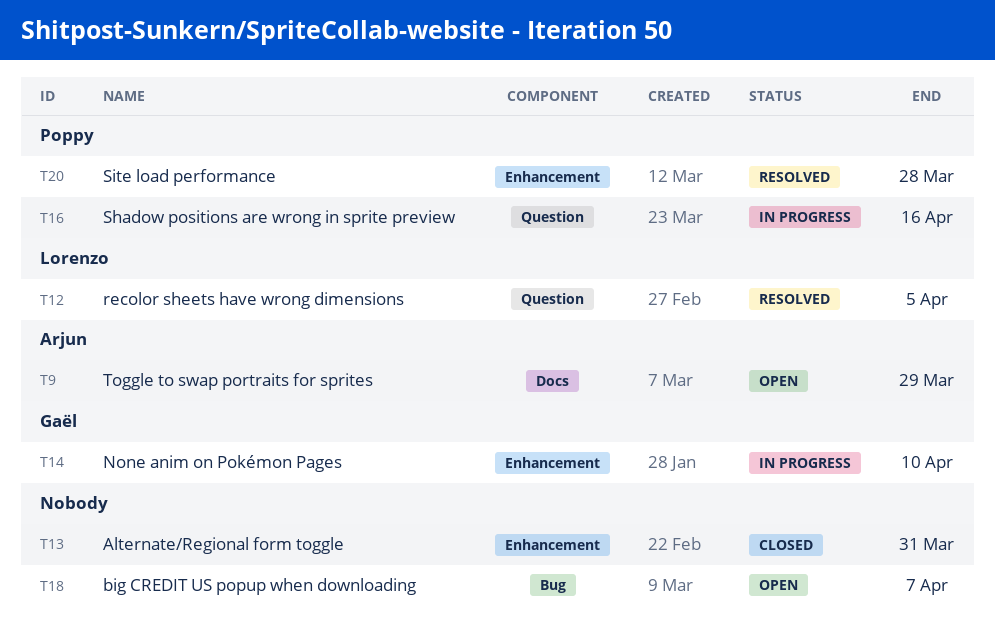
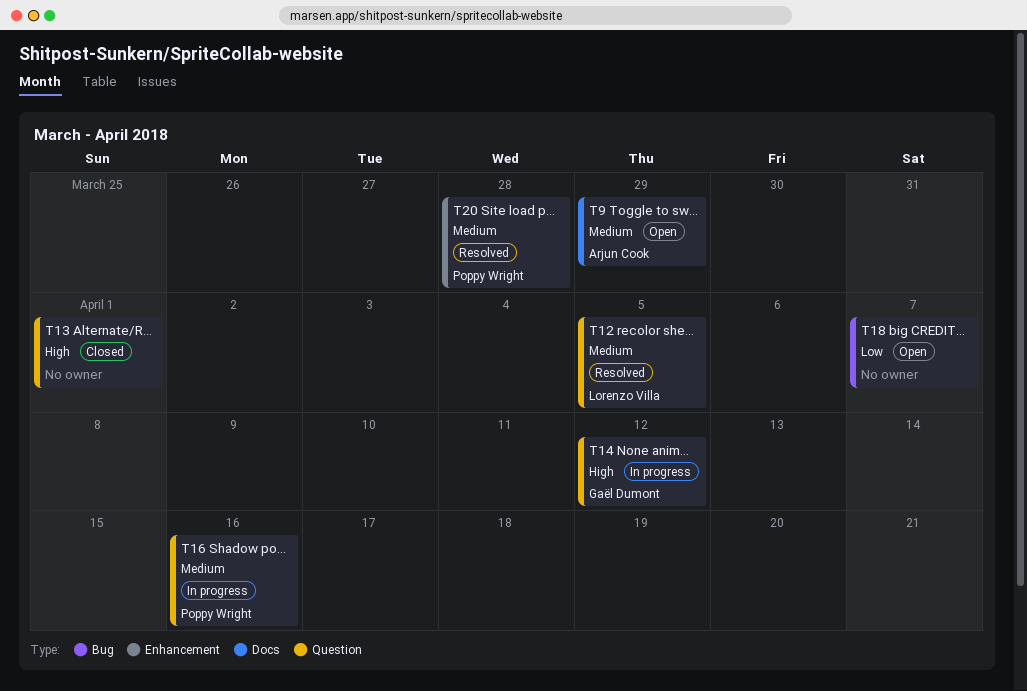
T13, label: Enhancement -> Question
T13, due: Mar 31 -> Apr 1
T14, label: Enhancement -> Question
T14, due: Apr 10 -> Apr 12

